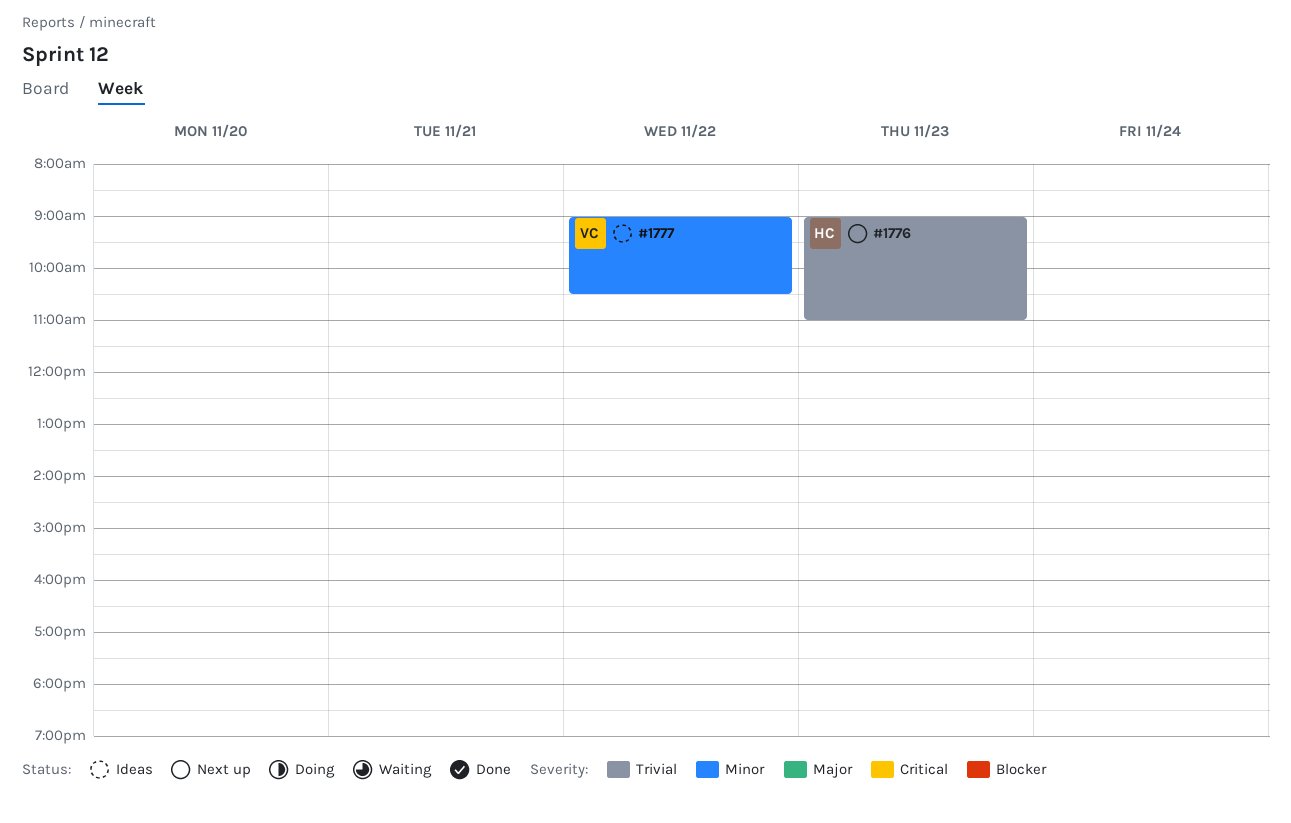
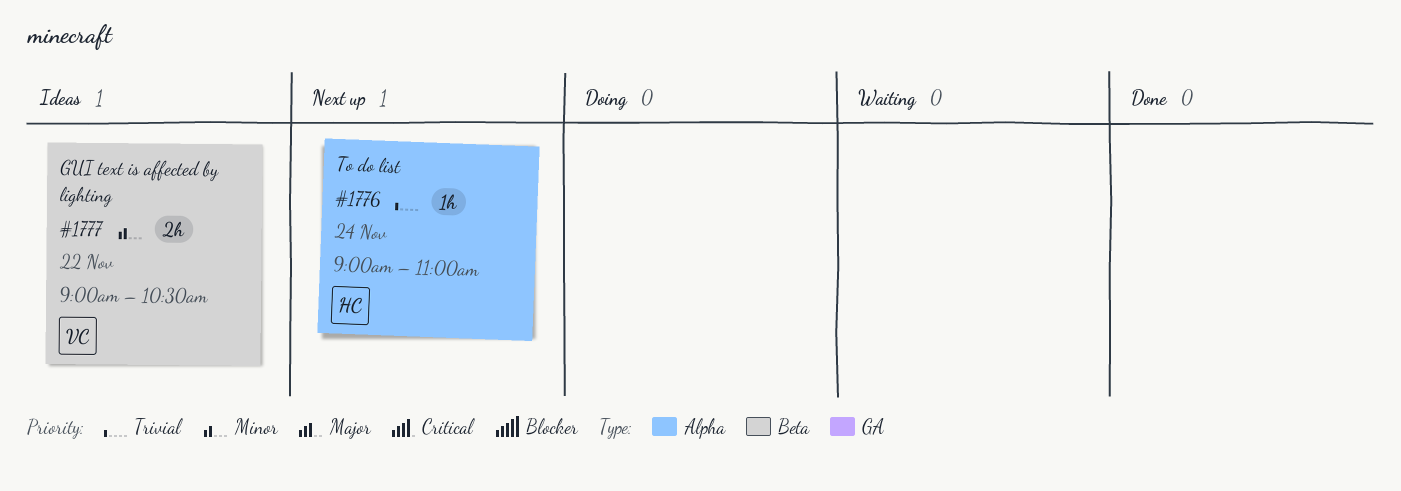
#1776, day: Nov 23 -> Nov 24

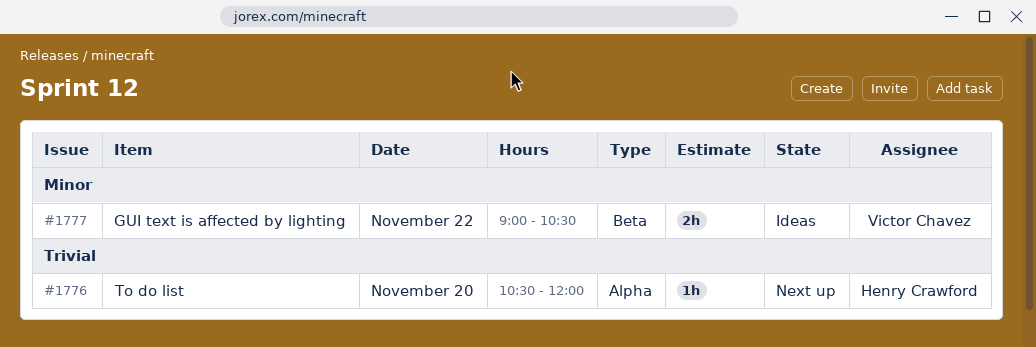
#1776, day: Nov 24 -> Nov 20
#1776, begins: 09:00 -> 10:30
#1776, ends: 11:00 -> 12:00

